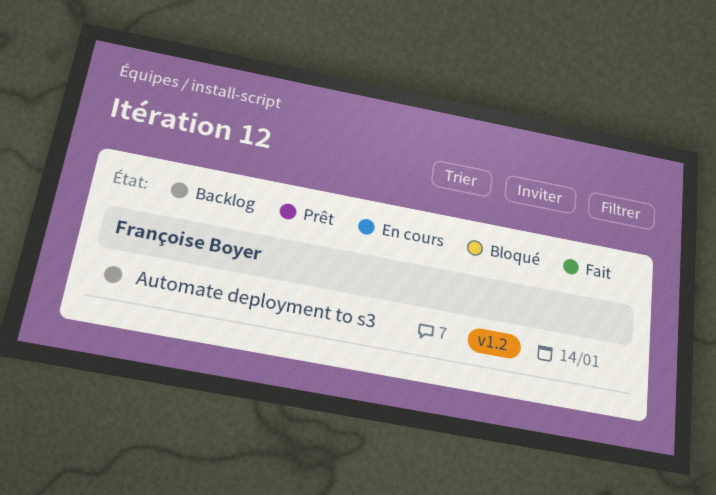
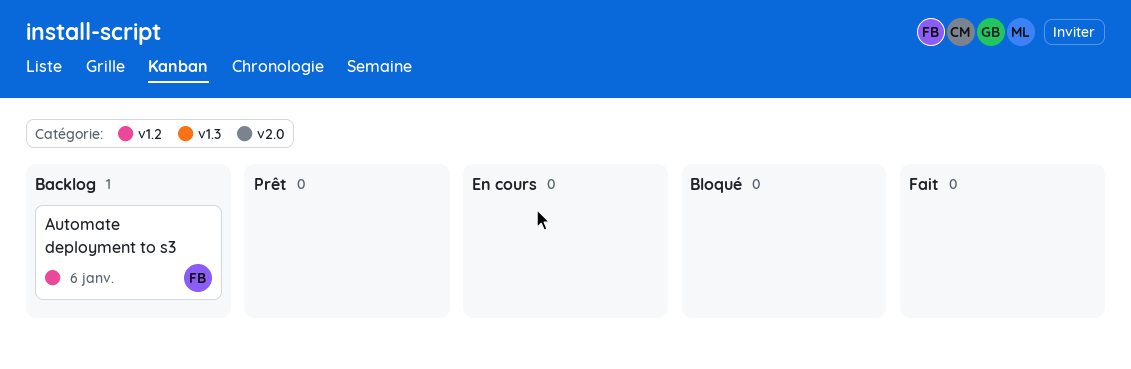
Automate deployment to s3, due: Jan 14 -> Jan 6

